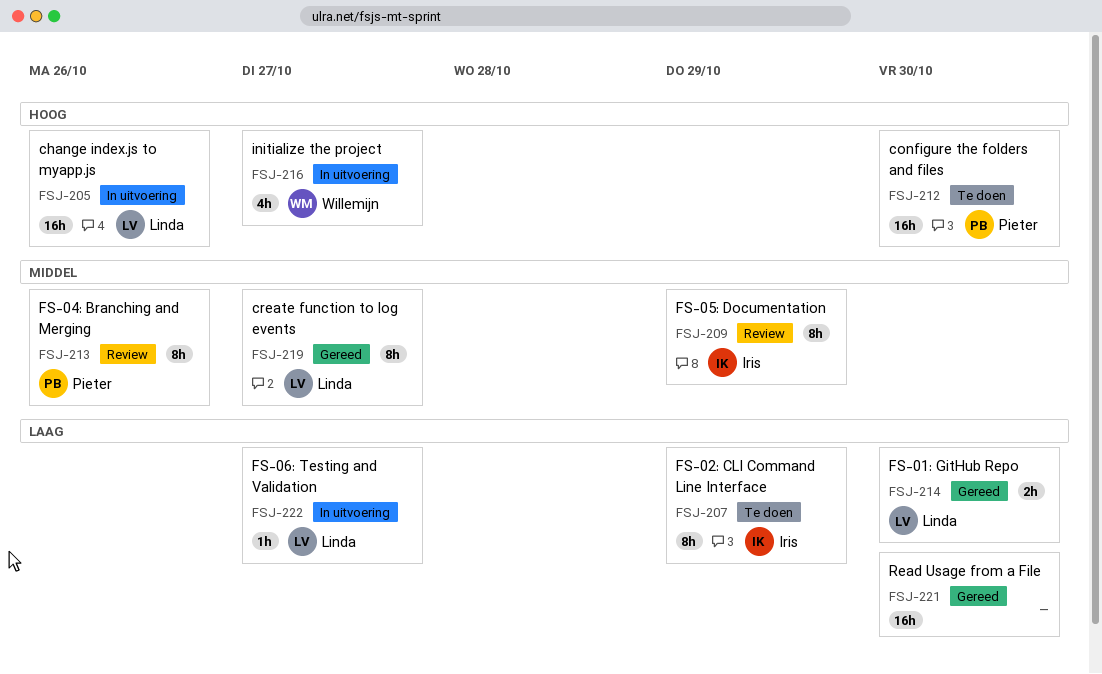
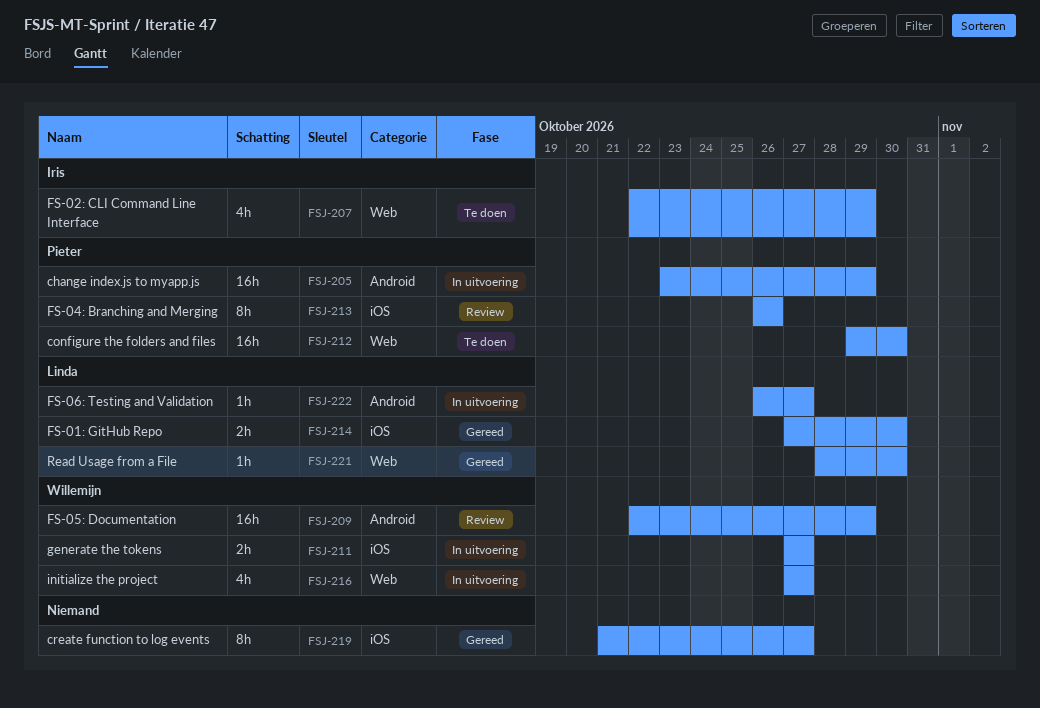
FSJ-205, owner: Linda -> Pieter
FSJ-205, due: Oct 26 -> Oct 29
FSJ-207, estimate: 8h -> 4h
FSJ-209, owner: Iris -> Willemijn
FSJ-209, estimate: 8h -> 16h
FSJ-211: none -> present
FSJ-219, owner: Linda -> none
FSJ-221, owner: none -> Linda
FSJ-221, estimate: 16h -> 1h

